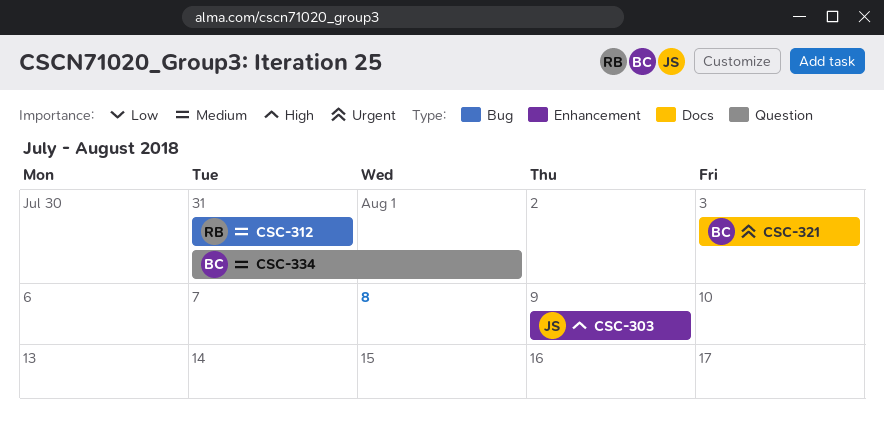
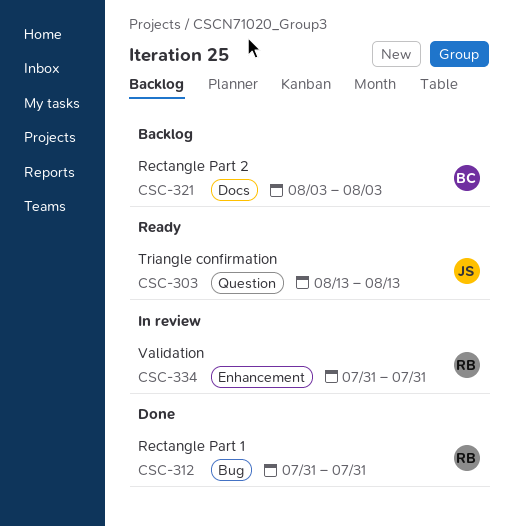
CSC-303, label: Enhancement -> Question
CSC-303, start: Aug 9 -> Aug 13
CSC-303, due: Aug 9 -> Aug 13
CSC-334, owner: BC -> RB
CSC-334, label: Question -> Enhancement
CSC-334, due: Aug 1 -> Jul 31

